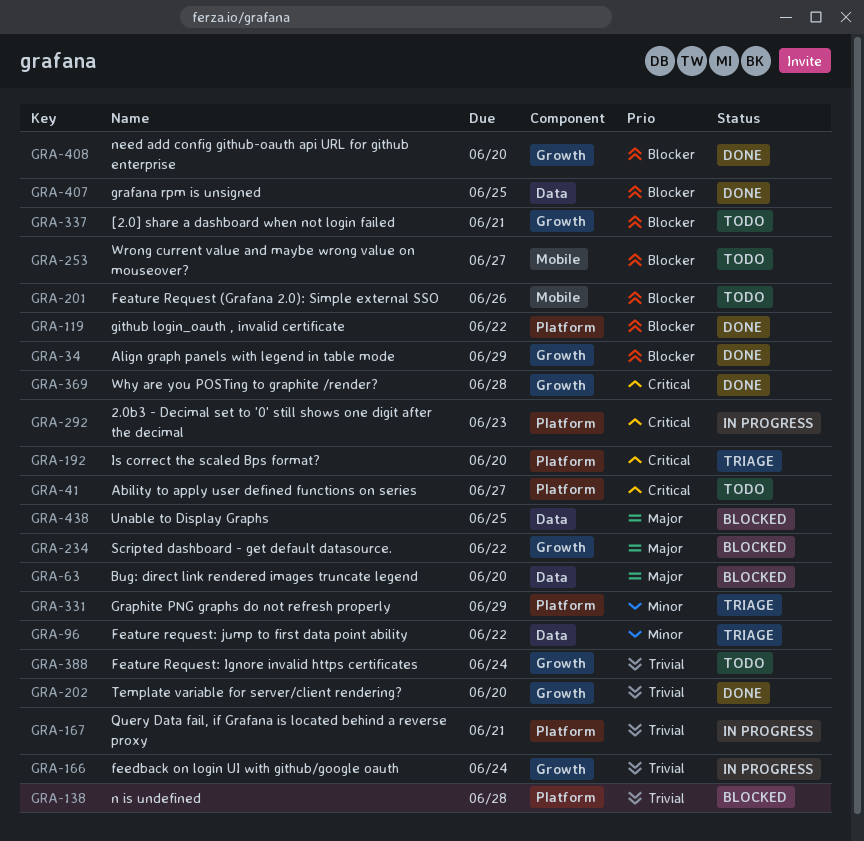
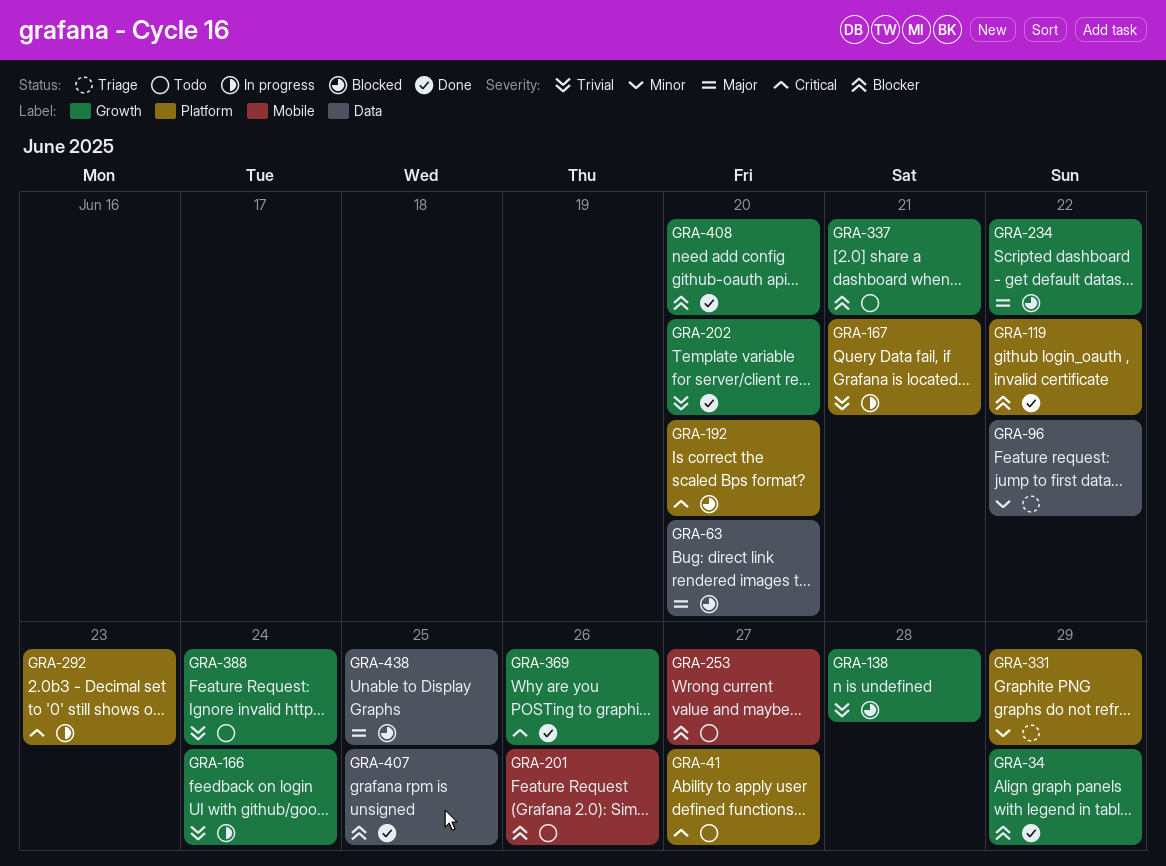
GRA-138, label: Platform -> Growth
GRA-192, status: Triage -> Blocked
GRA-369, due: Jun 28 -> Jun 26

